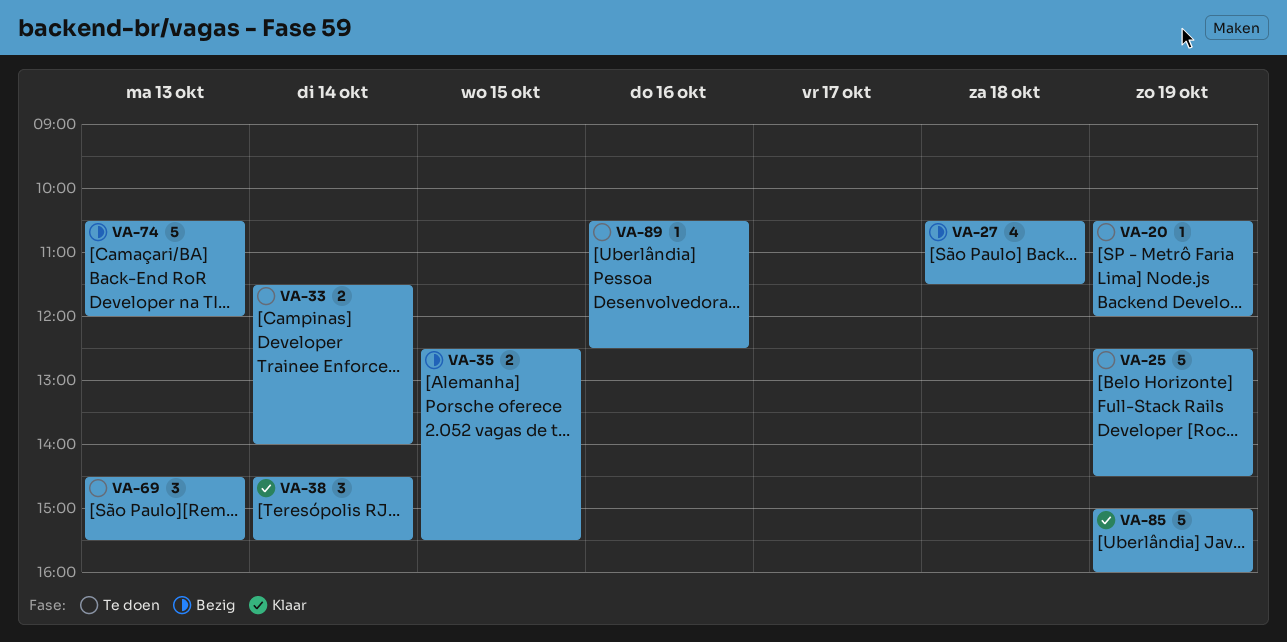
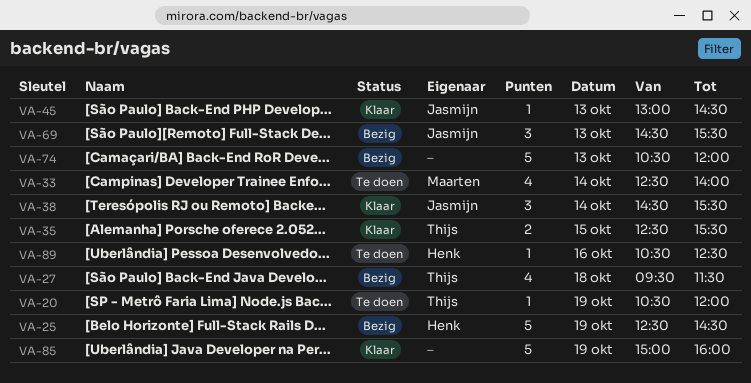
VA-25, status: Te doen -> Bezig
VA-27, begins: 10:30 -> 09:30
VA-33, estimate: 2 -> 4
VA-33, begins: 11:30 -> 12:30
VA-35, status: Bezig -> Klaar
VA-45: none -> present
VA-69, status: Te doen -> Bezig

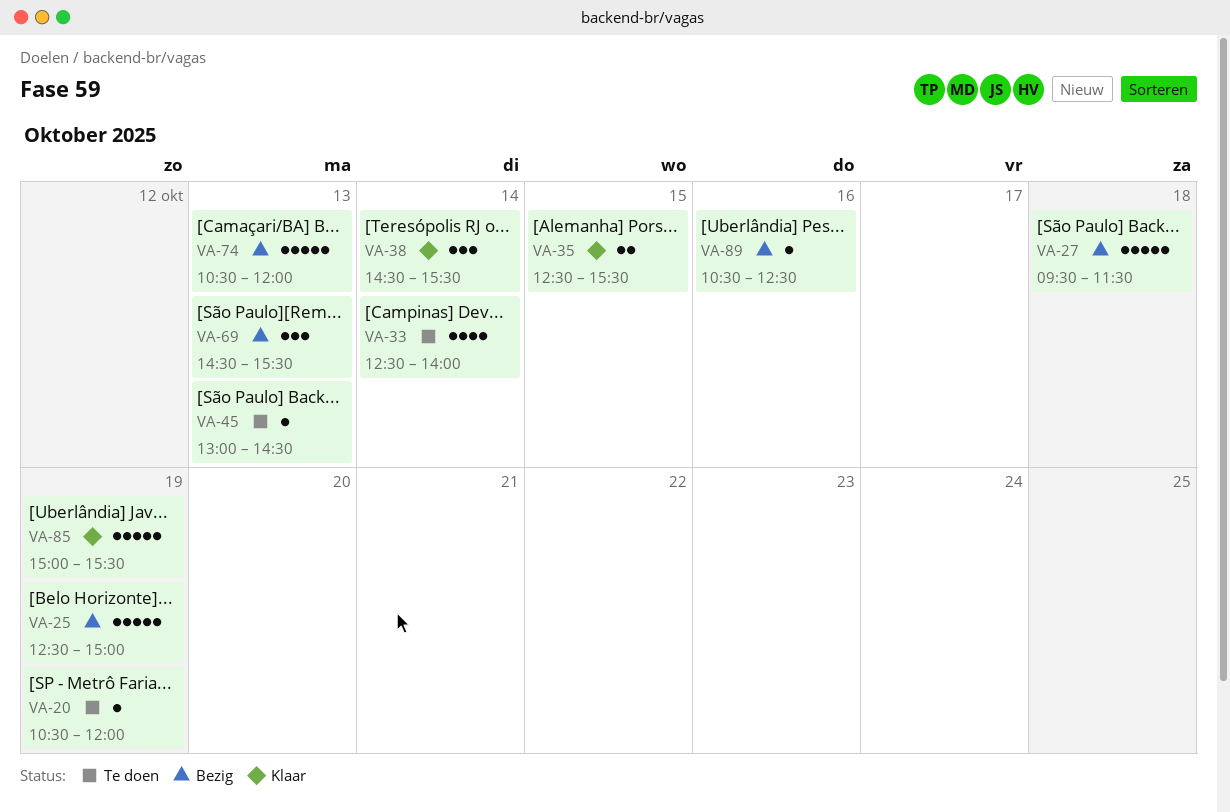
VA-25, ends: 14:30 -> 15:00
VA-27, estimate: 4 -> 5
VA-45, status: Klaar -> Te doen
VA-85, ends: 16:00 -> 15:30
VA-89, status: Te doen -> Bezig

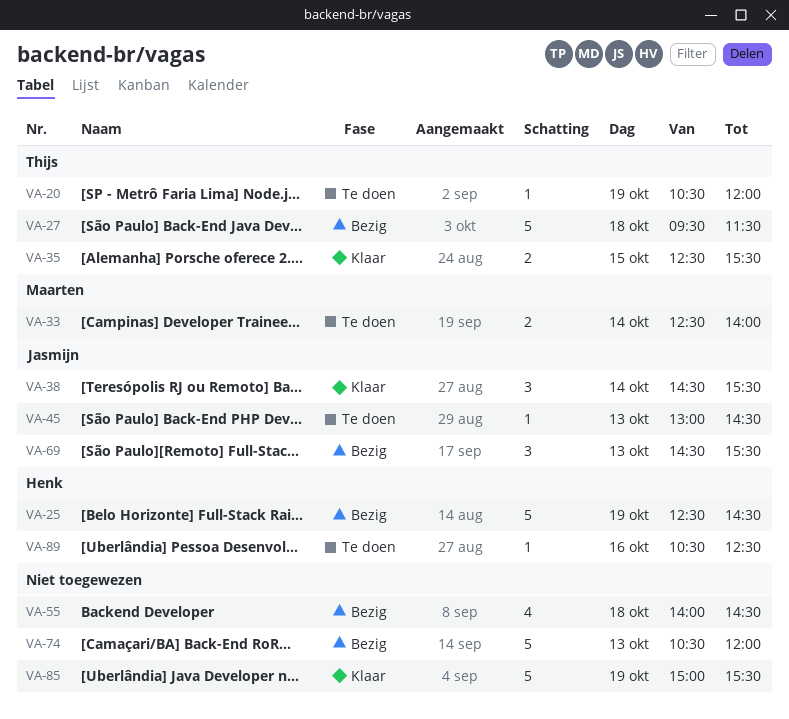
VA-25, ends: 15:00 -> 14:30
VA-33, estimate: 4 -> 2
VA-55: none -> present
VA-89, status: Bezig -> Te doen

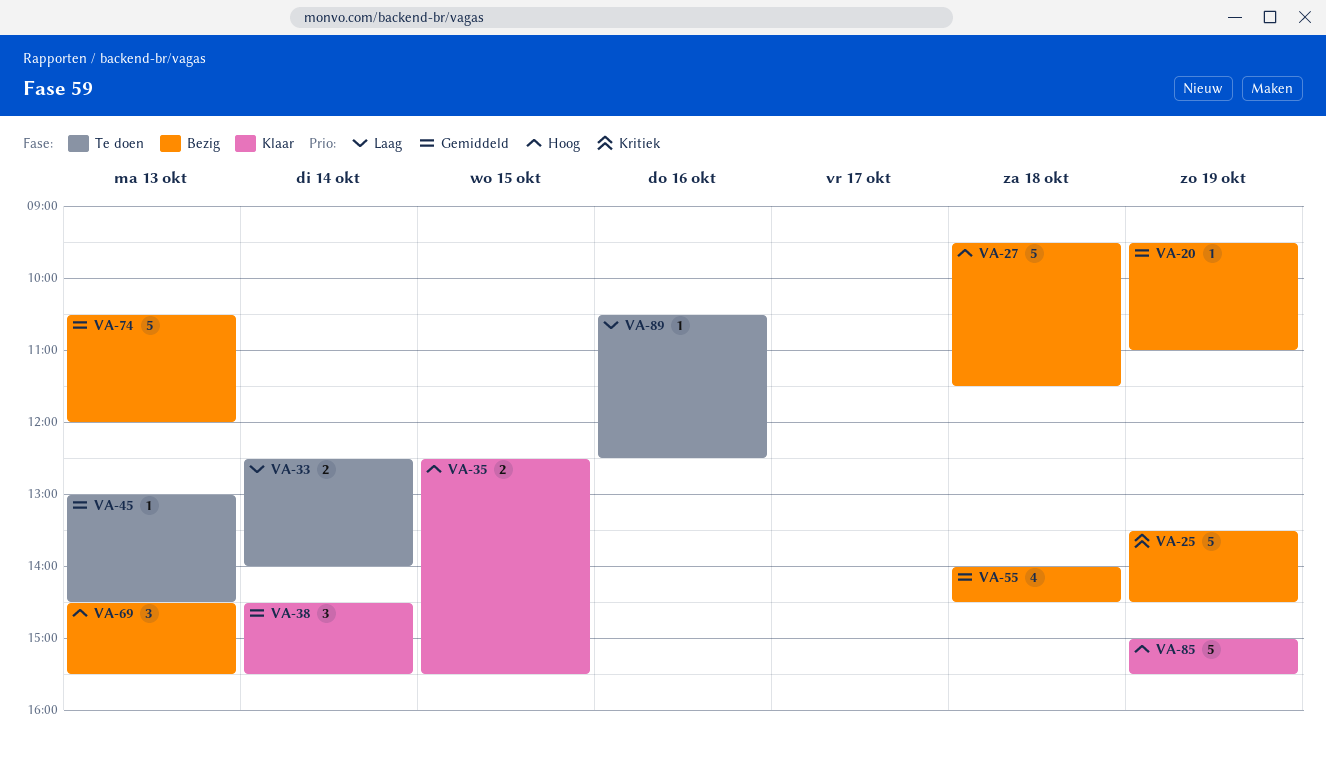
VA-20, status: Te doen -> Bezig
VA-20, begins: 10:30 -> 09:30
VA-20, ends: 12:00 -> 11:00
VA-25, begins: 12:30 -> 13:30

